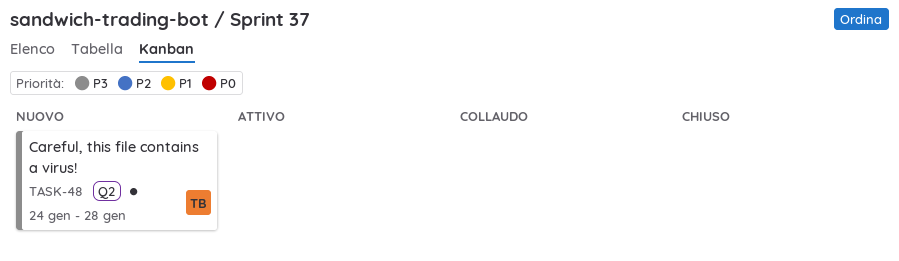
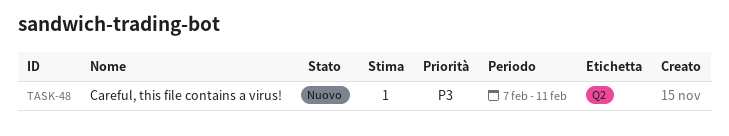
TASK-48, start: Jan 24 -> Feb 7
TASK-48, due: Jan 28 -> Feb 11

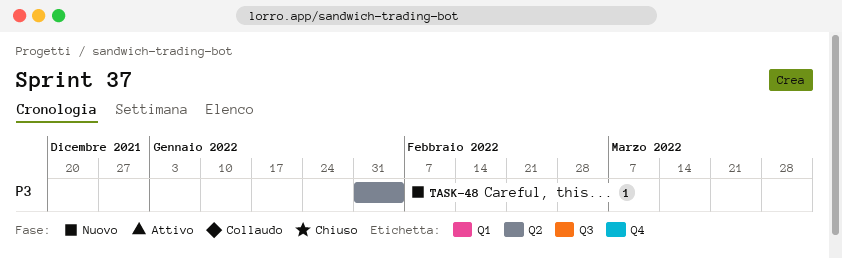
TASK-48, start: Feb 7 -> Jan 31
TASK-48, due: Feb 11 -> Feb 4

